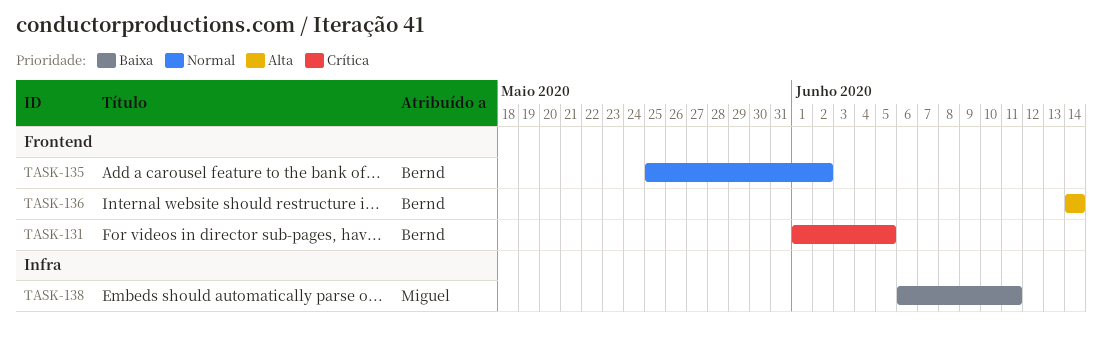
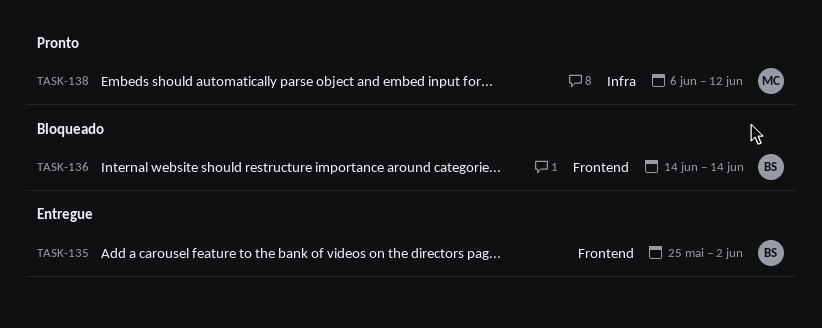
TASK-131: present -> none
TASK-138, due: Jun 11 -> Jun 12

